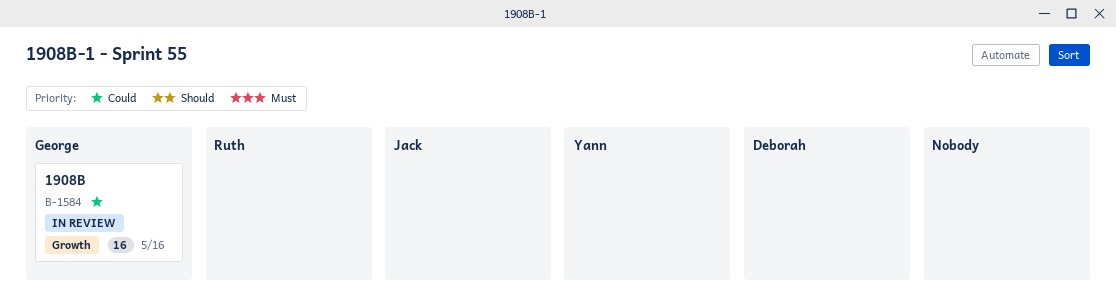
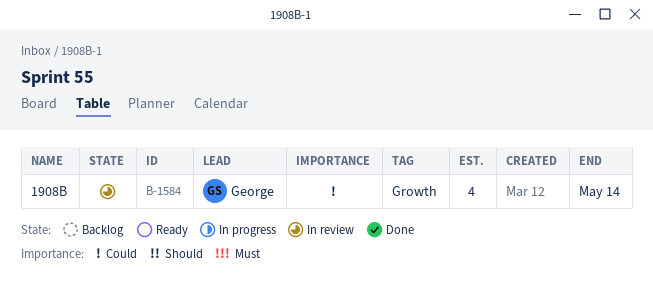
B-1584, estimate: 16 -> 4
B-1584, due: May 16 -> May 14

